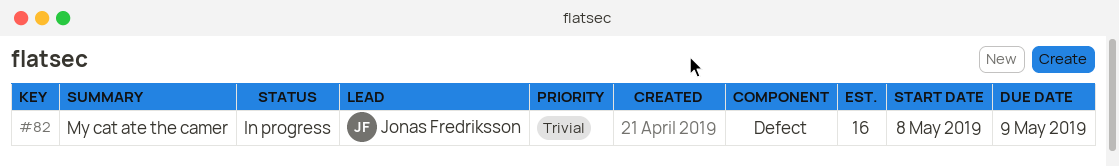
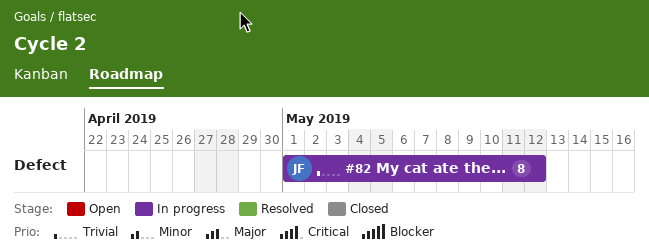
#82, estimate: 16 -> 8
#82, start: May 8 -> May 1
#82, due: May 9 -> May 12

